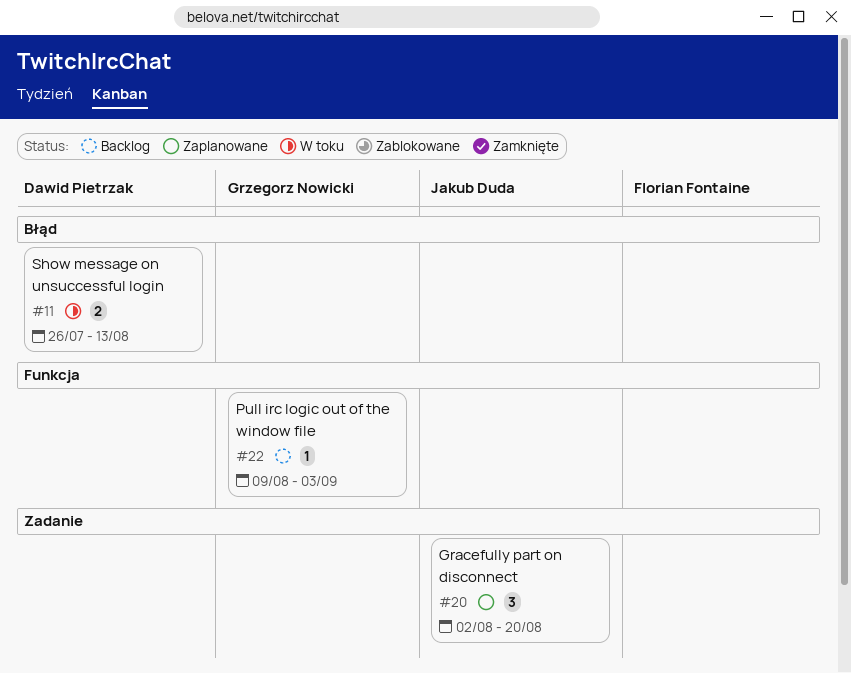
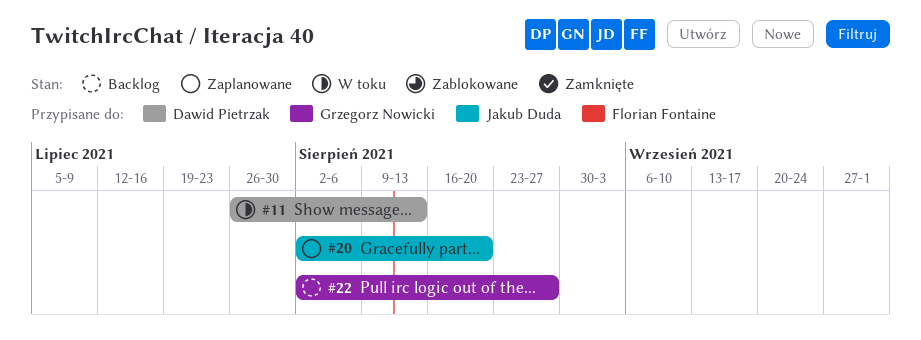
#22, start: Aug 9 -> Aug 2
#22, due: Sep 3 -> Aug 27

